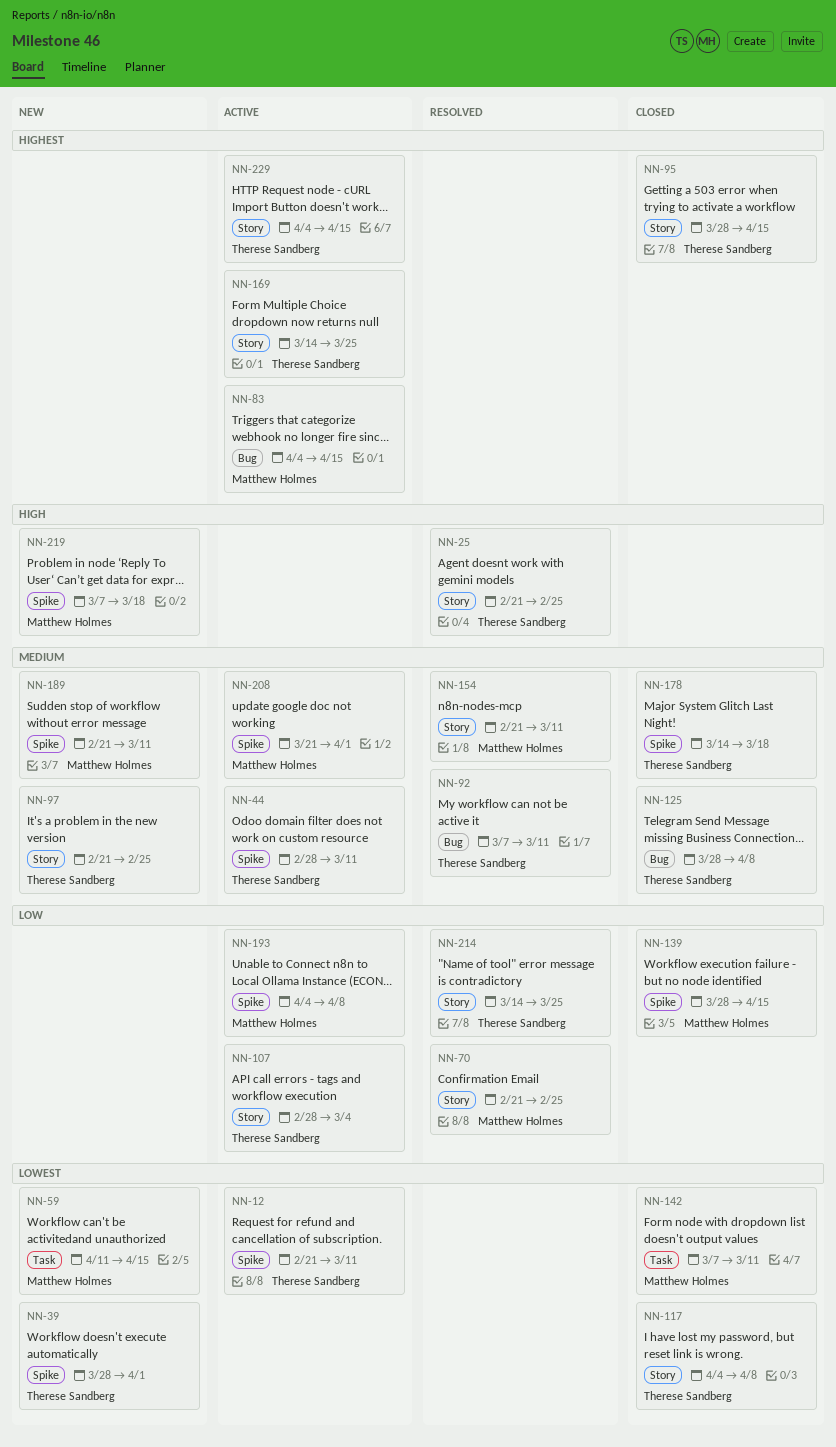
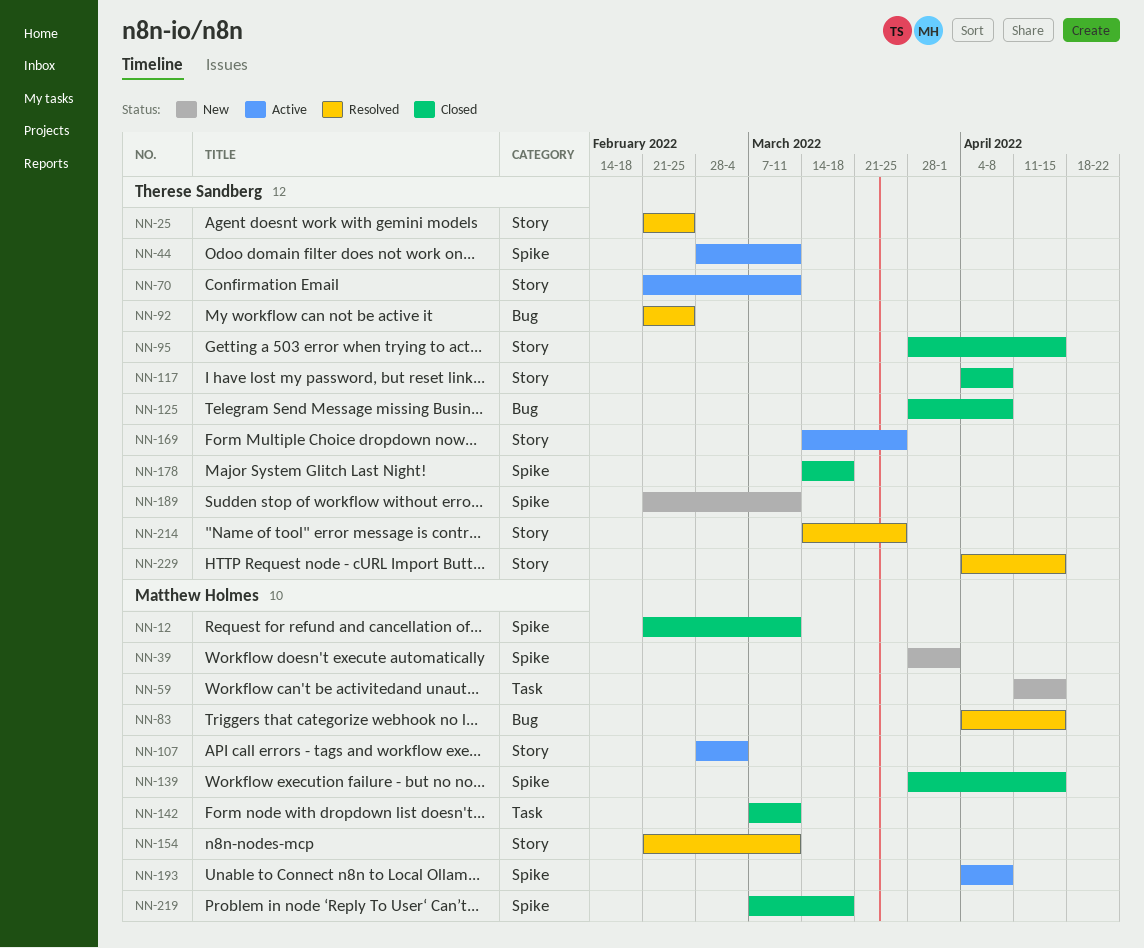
NN-12, status: Active -> Closed
NN-12, owner: Therese Sandberg -> Matthew Holmes
NN-39, owner: Therese Sandberg -> Matthew Holmes
NN-70, status: Resolved -> Active
NN-70, owner: Matthew Holmes -> Therese Sandberg
NN-70, due: Feb 25 -> Mar 11
NN-83, status: Active -> Resolved
NN-92, start: Mar 7 -> Feb 21
NN-92, due: Mar 11 -> Feb 25
NN-97: present -> none
NN-107, owner: Therese Sandberg -> Matthew Holmes
NN-189, owner: Matthew Holmes -> Therese Sandberg
NN-208: present -> none
NN-219, status: New -> Closed
NN-229, status: Active -> Resolved

